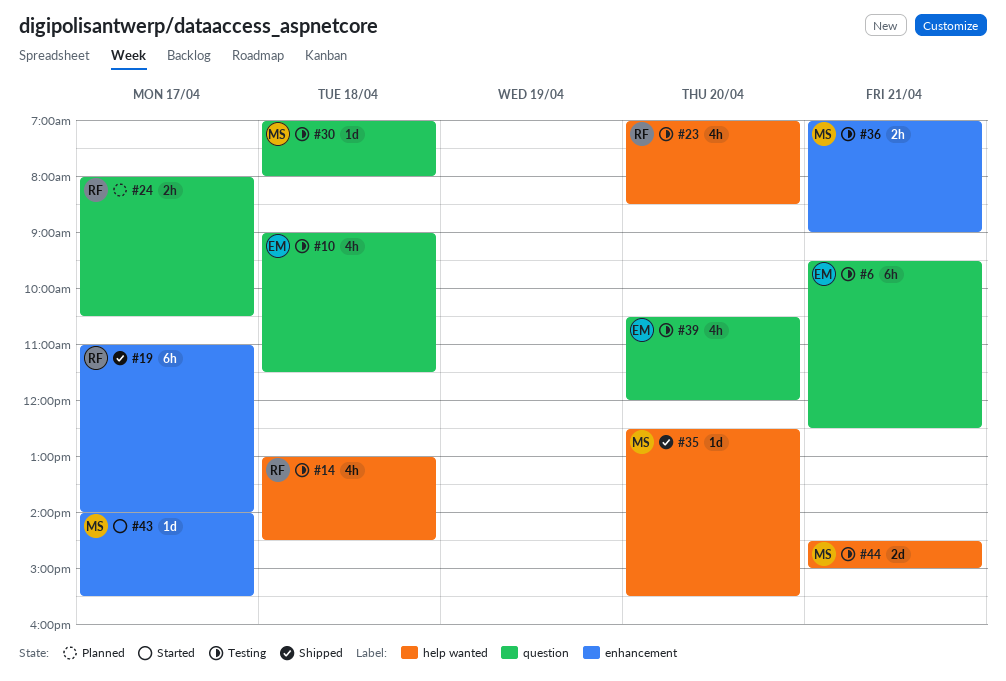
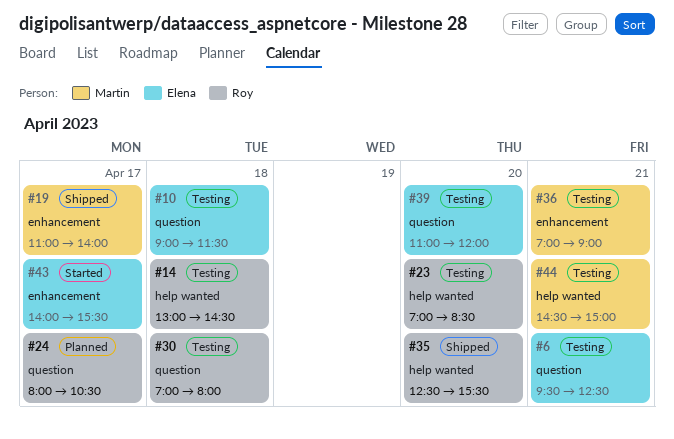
#19, owner: Roy -> Martin
#30, owner: Martin -> Roy
#35, owner: Martin -> Roy
#39, begins: 10:30 -> 11:00
#43, owner: Martin -> Elena

